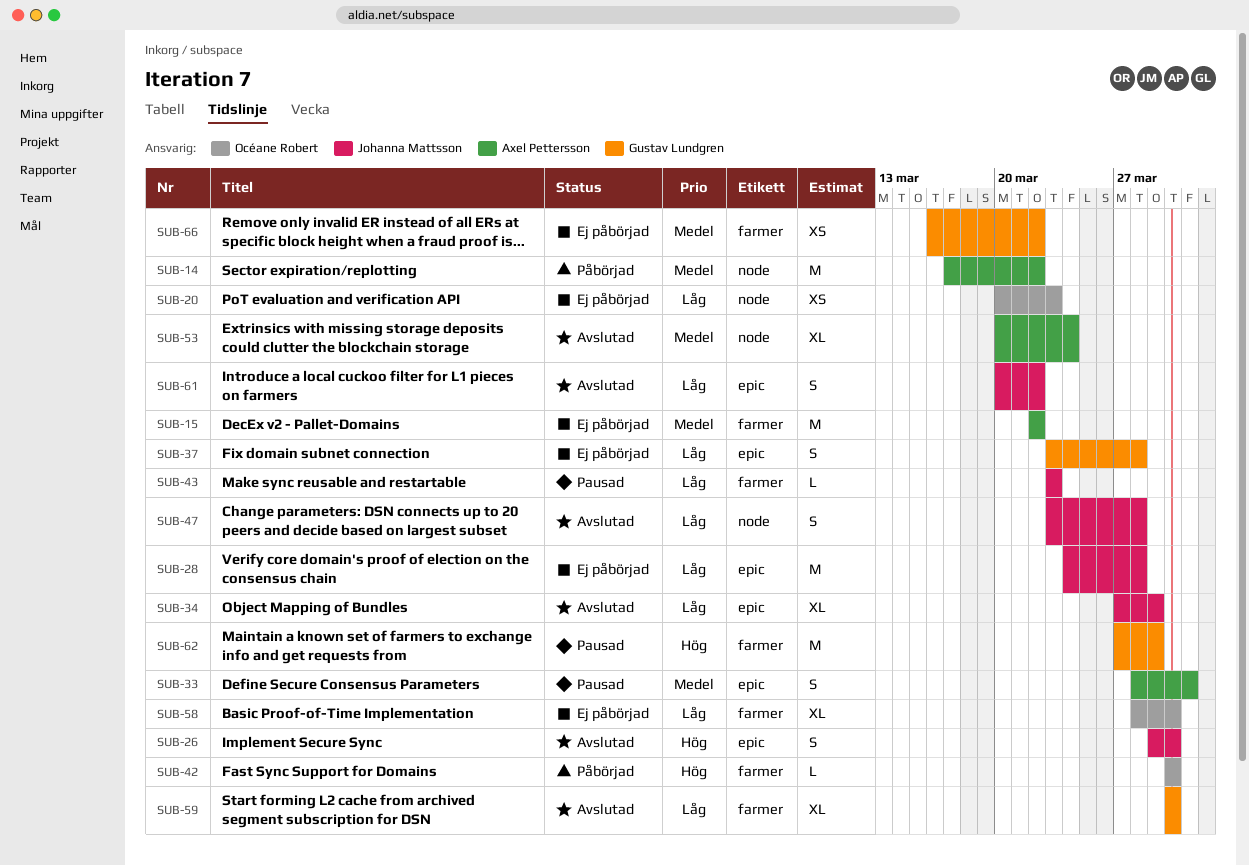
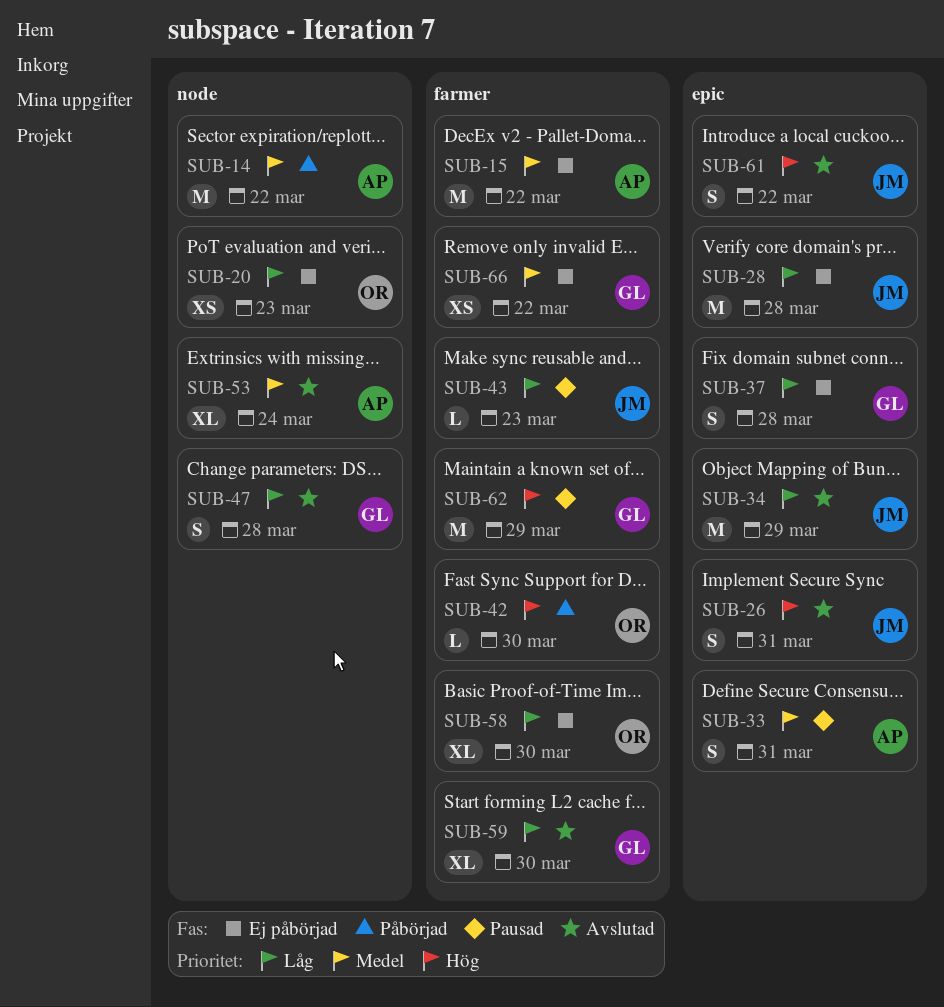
SUB-26, due: Mar 30 -> Mar 31
SUB-34, estimate: XL -> M
SUB-47, owner: Johanna Mattsson -> Gustav Lundgren
SUB-61, priority: Låg -> Hög

